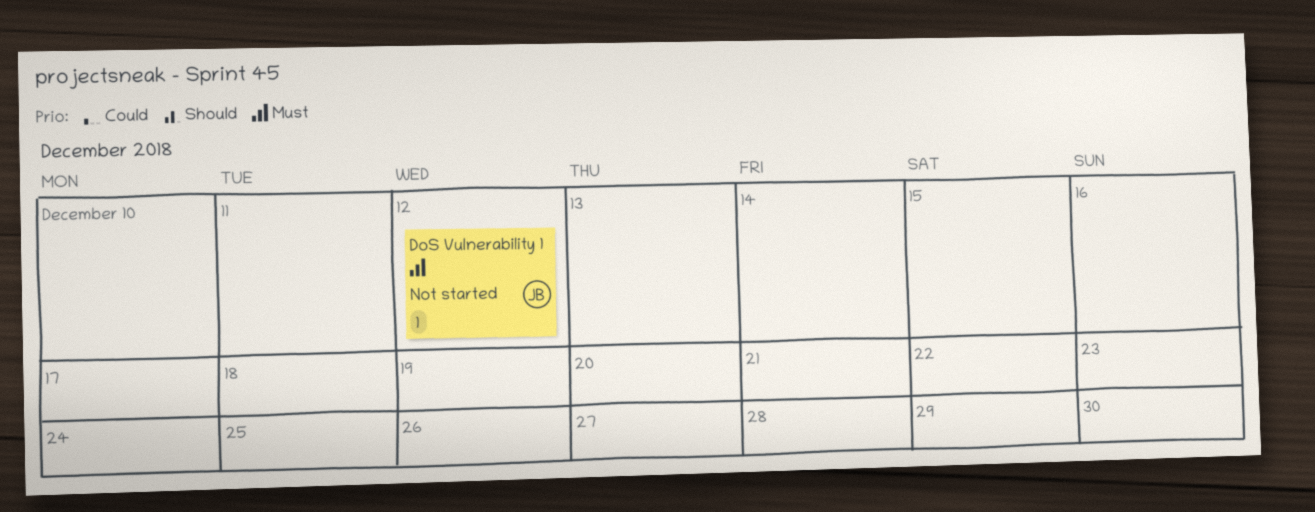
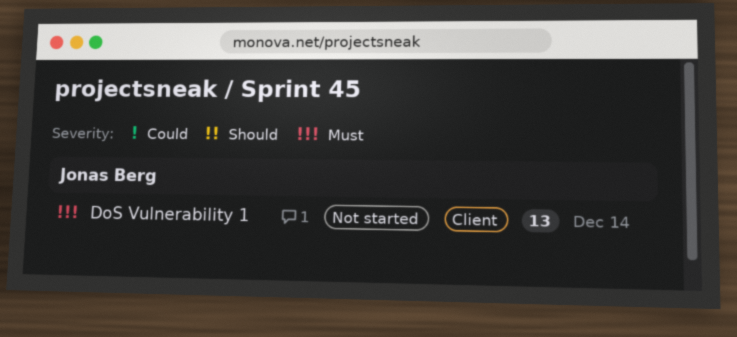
DoS Vulnerability 1, estimate: 1 -> 13
DoS Vulnerability 1, due: Dec 12 -> Dec 14

